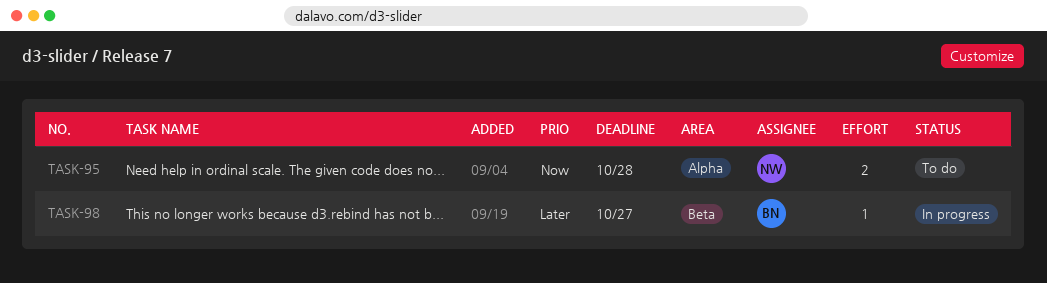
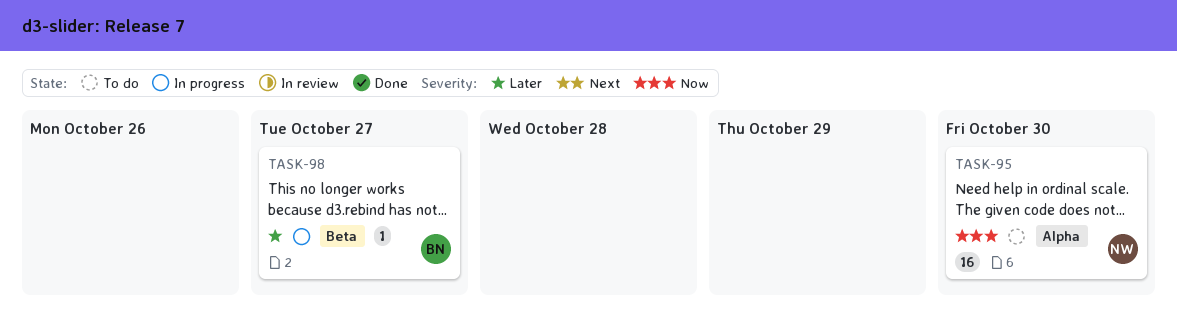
TASK-95, estimate: 2 -> 16
TASK-95, due: Oct 28 -> Oct 30

